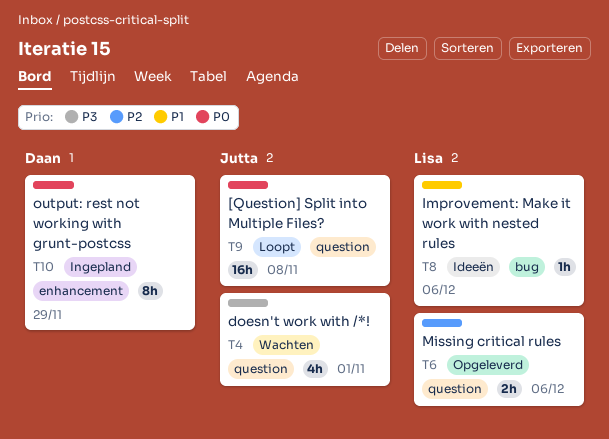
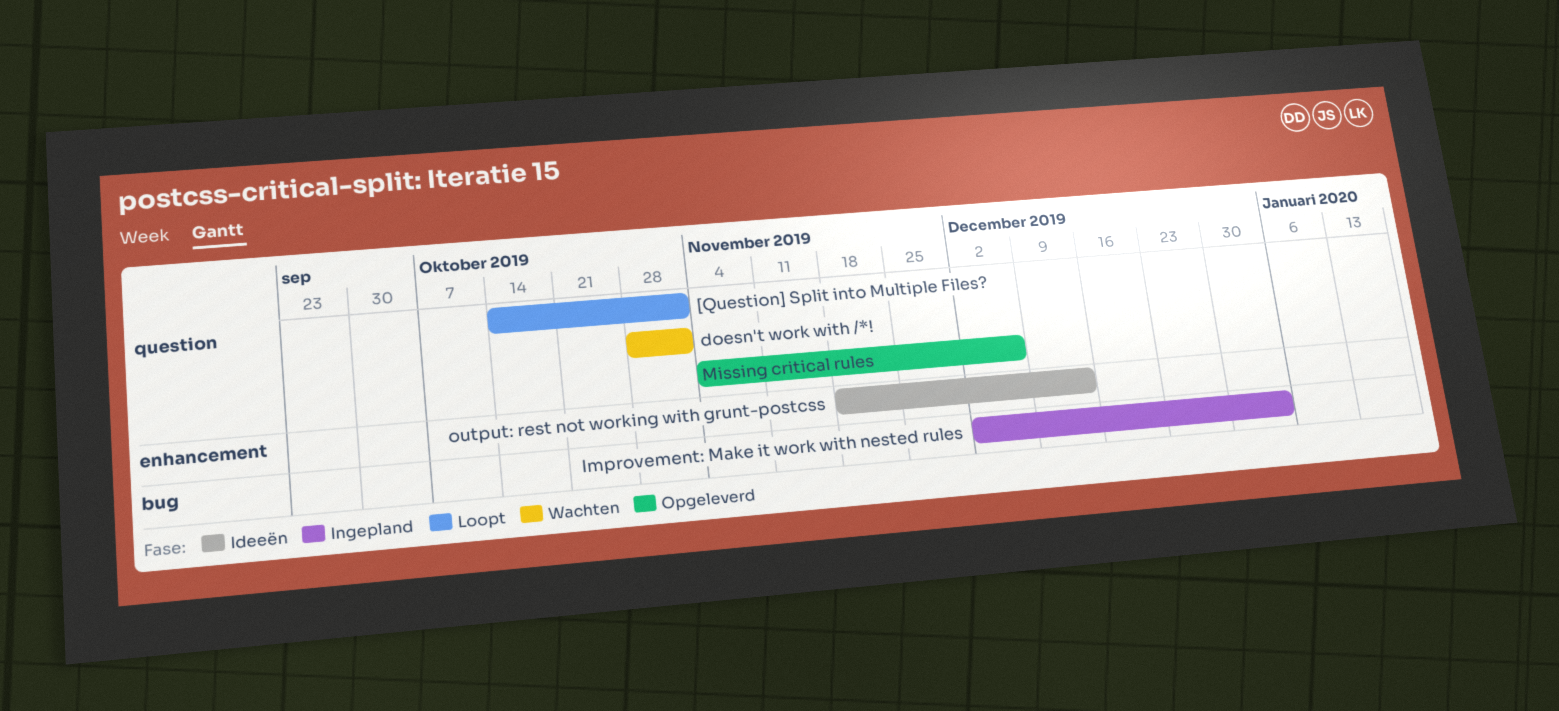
[Question] Split into Multiple Files?, due: Nov 8 -> Nov 1
Improvement: Make it work with nested rules, status: Ideeën -> Ingepland
Improvement: Make it work with nested rules, due: Dec 6 -> Jan 3
output: rest not working with grunt-postcss, status: Ingepland -> Ideeën
output: rest not working with grunt-postcss, due: Nov 29 -> Dec 13

